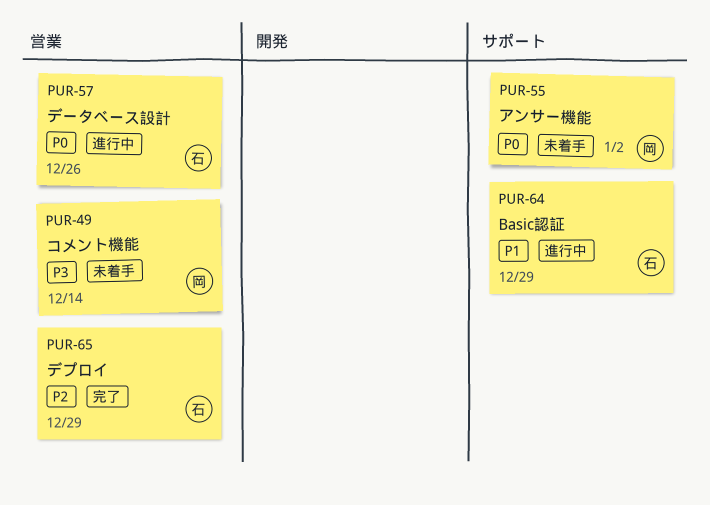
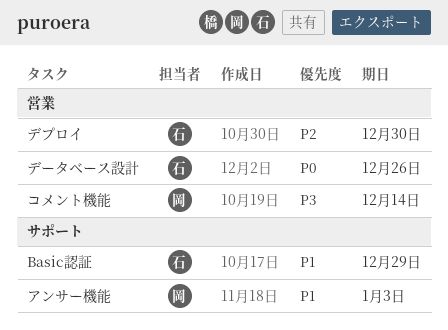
アンサー機能, priority: P0 -> P1
アンサー機能, due: Jan 2 -> Jan 3
デプロイ, due: Dec 29 -> Dec 30

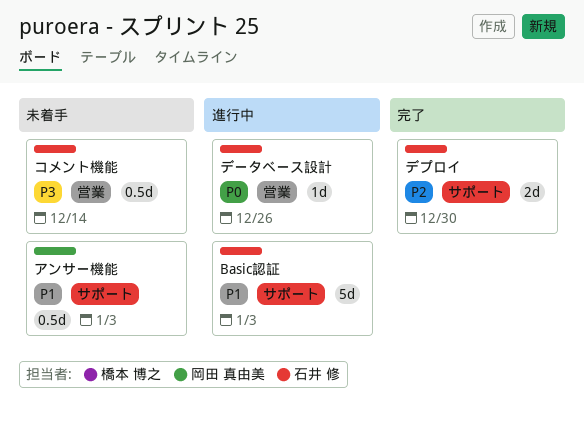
Basic認証, due: Dec 29 -> Jan 3
コメント機能, owner: 岡田 真由美 -> 石井 修
デプロイ, label: 営業 -> サポート

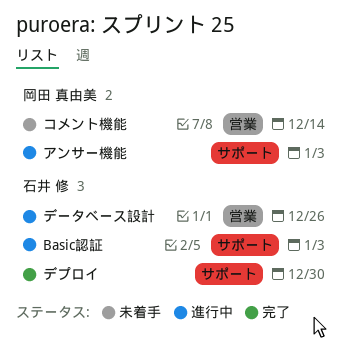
アンサー機能, status: 未着手 -> 進行中
コメント機能, owner: 石井 修 -> 岡田 真由美

